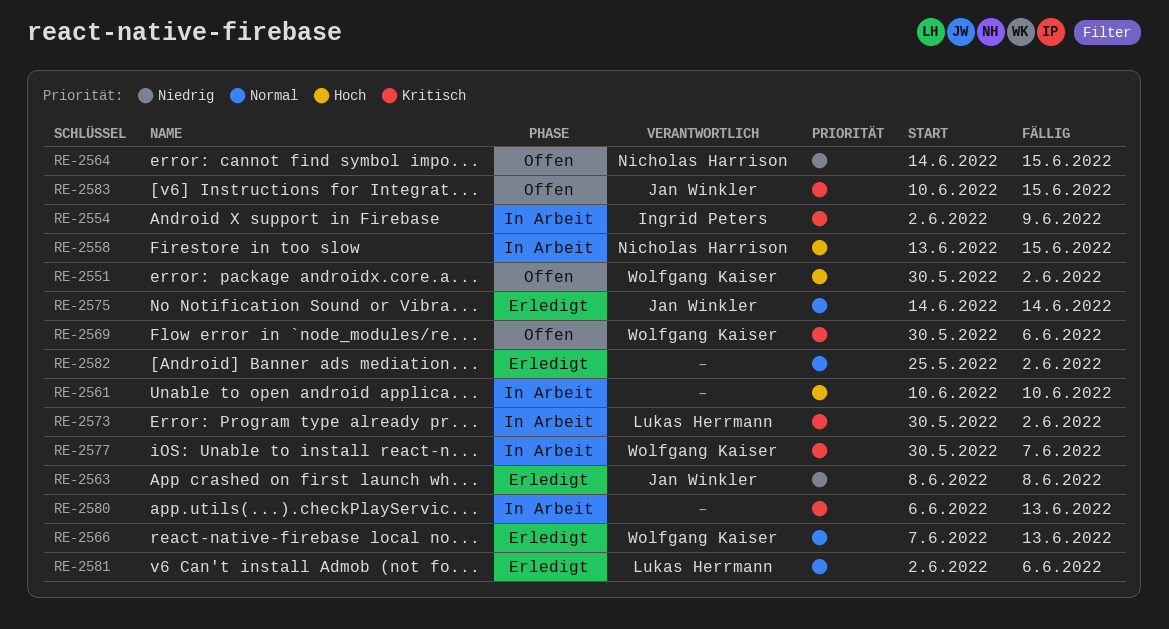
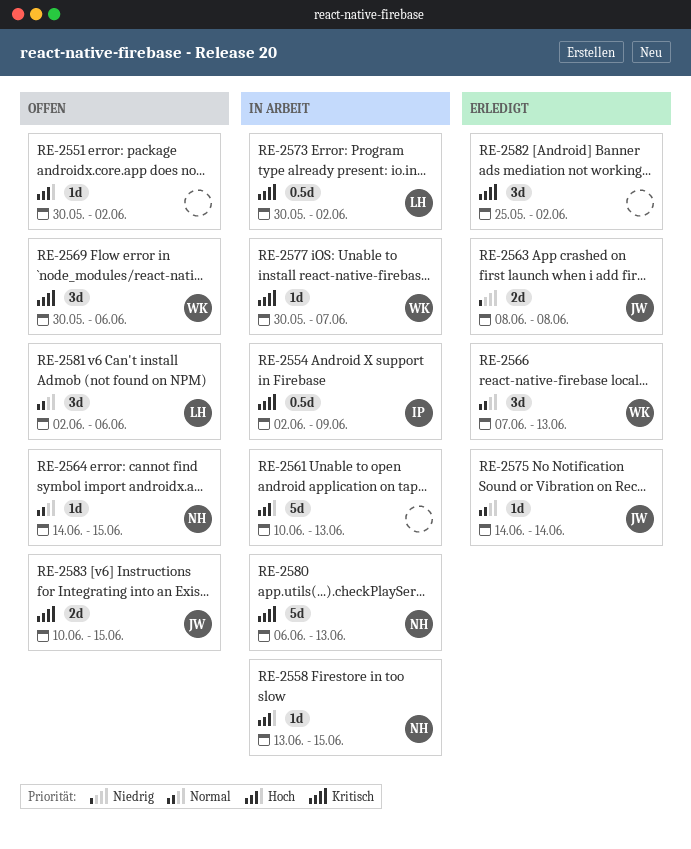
RE-2551, owner: Wolfgang Kaiser -> none
RE-2561, due: Jun 10 -> Jun 13
RE-2564, priority: Niedrig -> Normal
RE-2580, owner: none -> Nicholas Harrison
RE-2581, status: Erledigt -> Offen
RE-2582, priority: Normal -> Kritisch

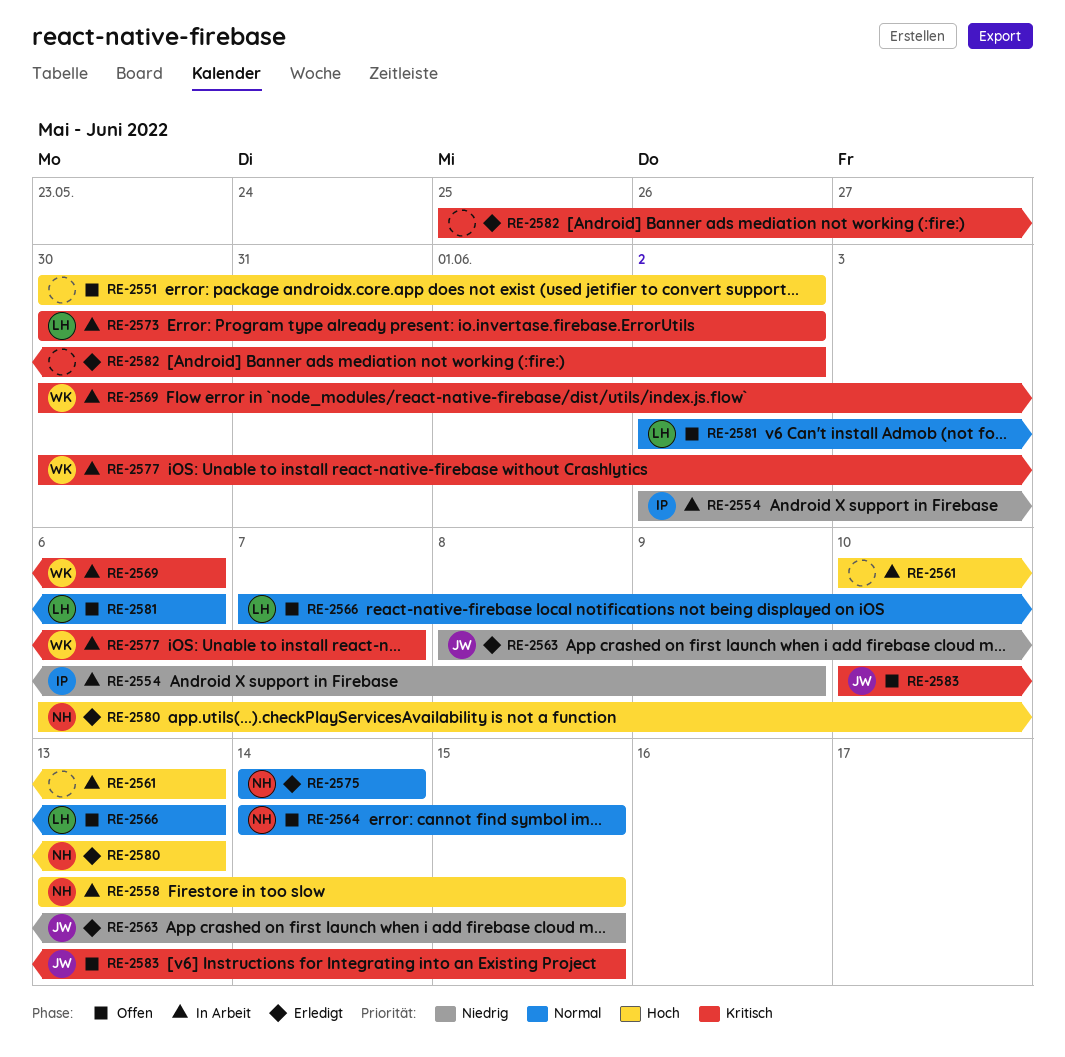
RE-2554, priority: Kritisch -> Niedrig
RE-2563, due: Jun 8 -> Jun 15
RE-2566, status: Erledigt -> Offen
RE-2566, owner: WK -> LH
RE-2569, status: Offen -> In Arbeit
RE-2575, owner: JW -> NH
RE-2580, status: In Arbeit -> Erledigt
RE-2580, priority: Kritisch -> Hoch

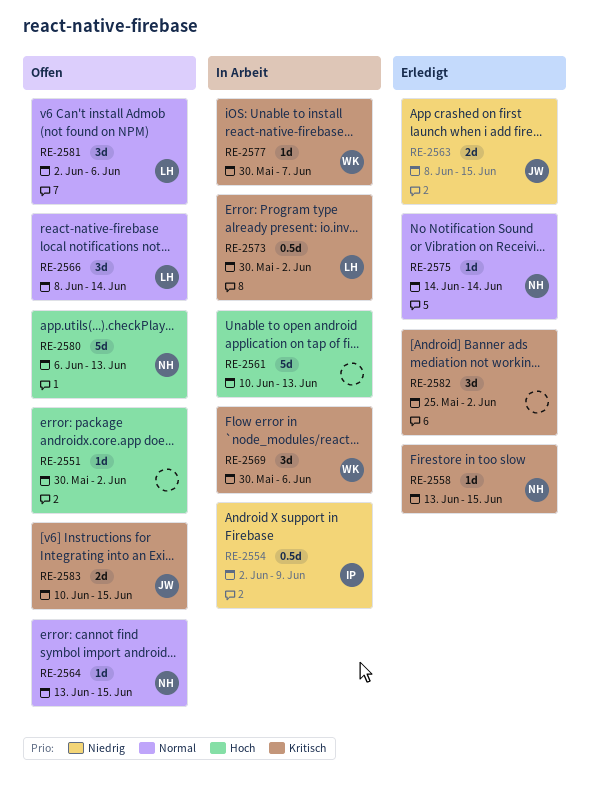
RE-2558, status: In Arbeit -> Erledigt
RE-2558, priority: Hoch -> Kritisch
RE-2564, start: Jun 14 -> Jun 13
RE-2566, start: Jun 7 -> Jun 8
RE-2566, due: Jun 13 -> Jun 14
RE-2580, status: Erledigt -> Offen

